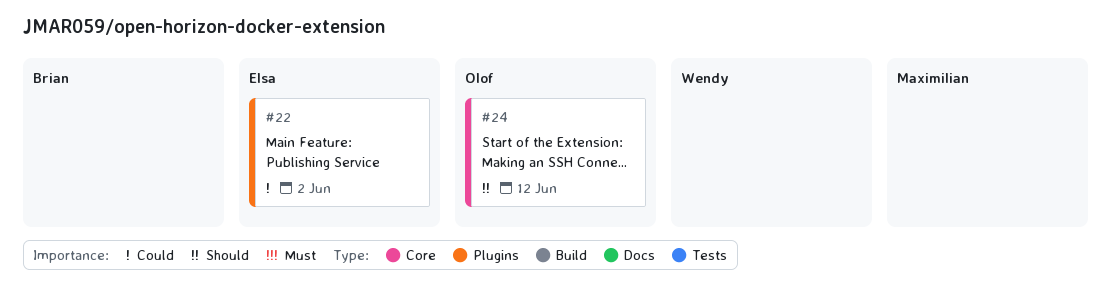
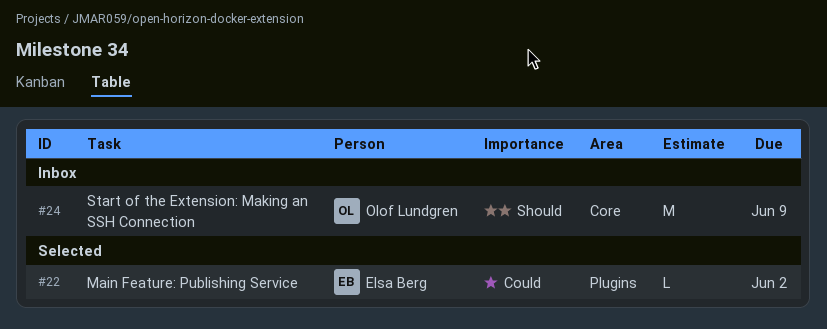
#24, due: Jun 12 -> Jun 9

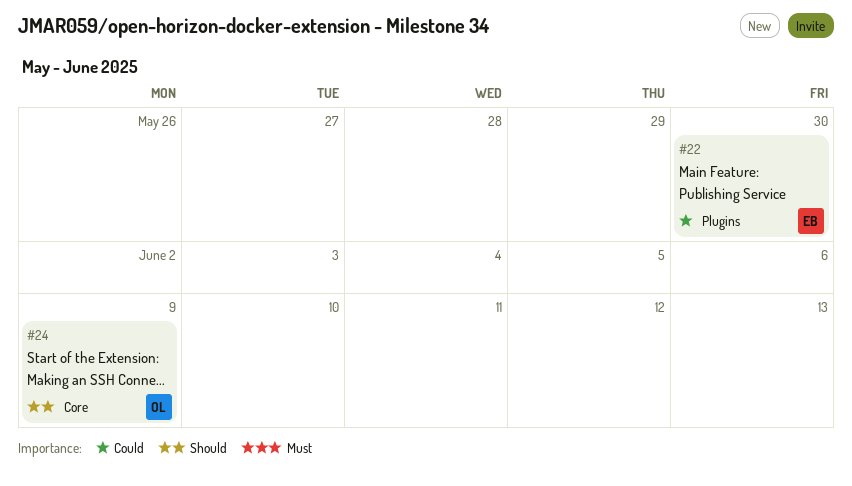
#22, due: Jun 2 -> May 30

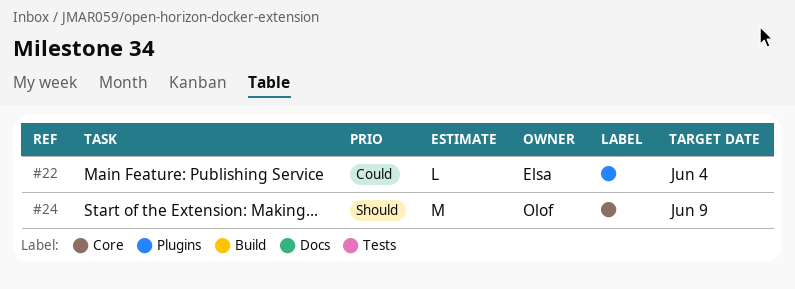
#22, due: May 30 -> Jun 4

